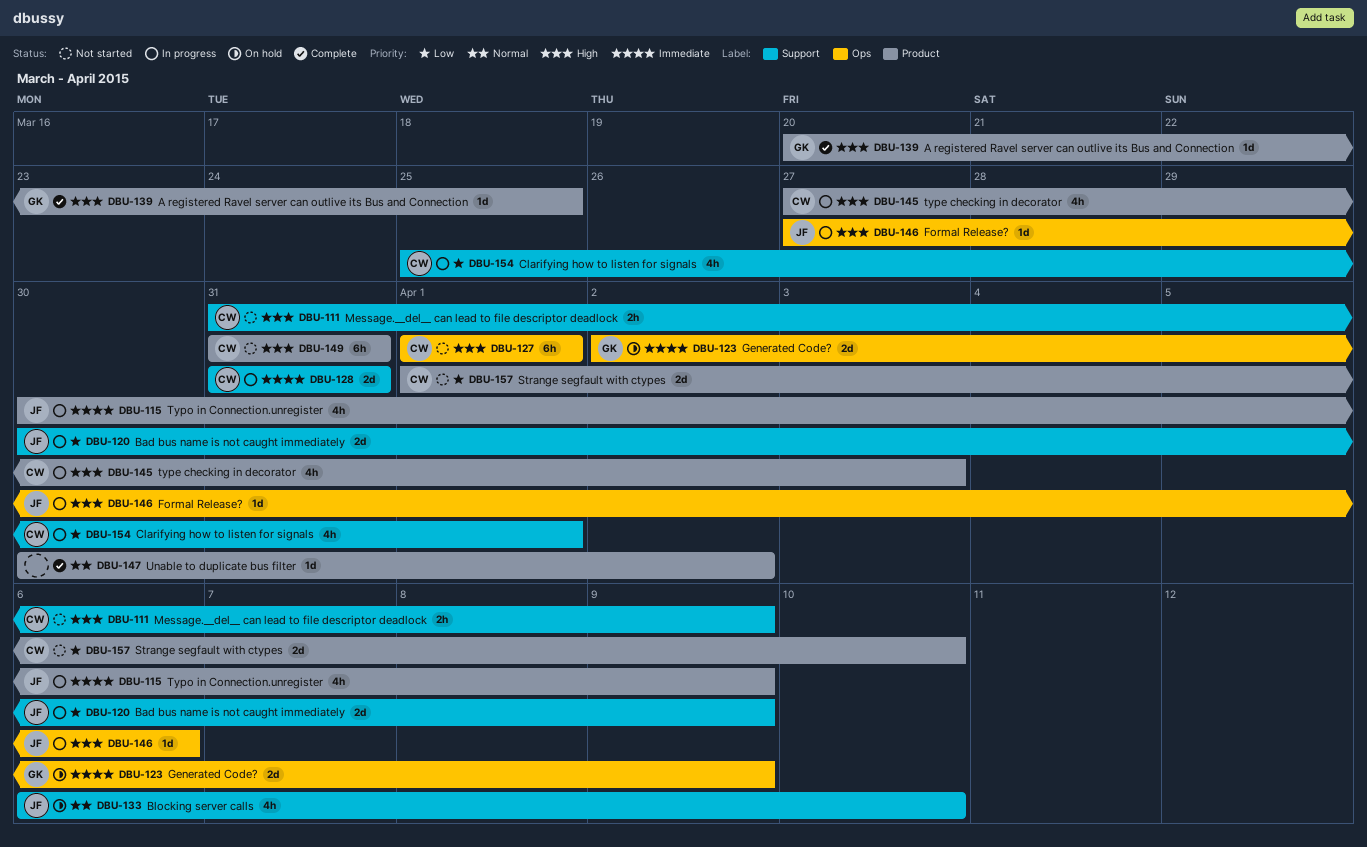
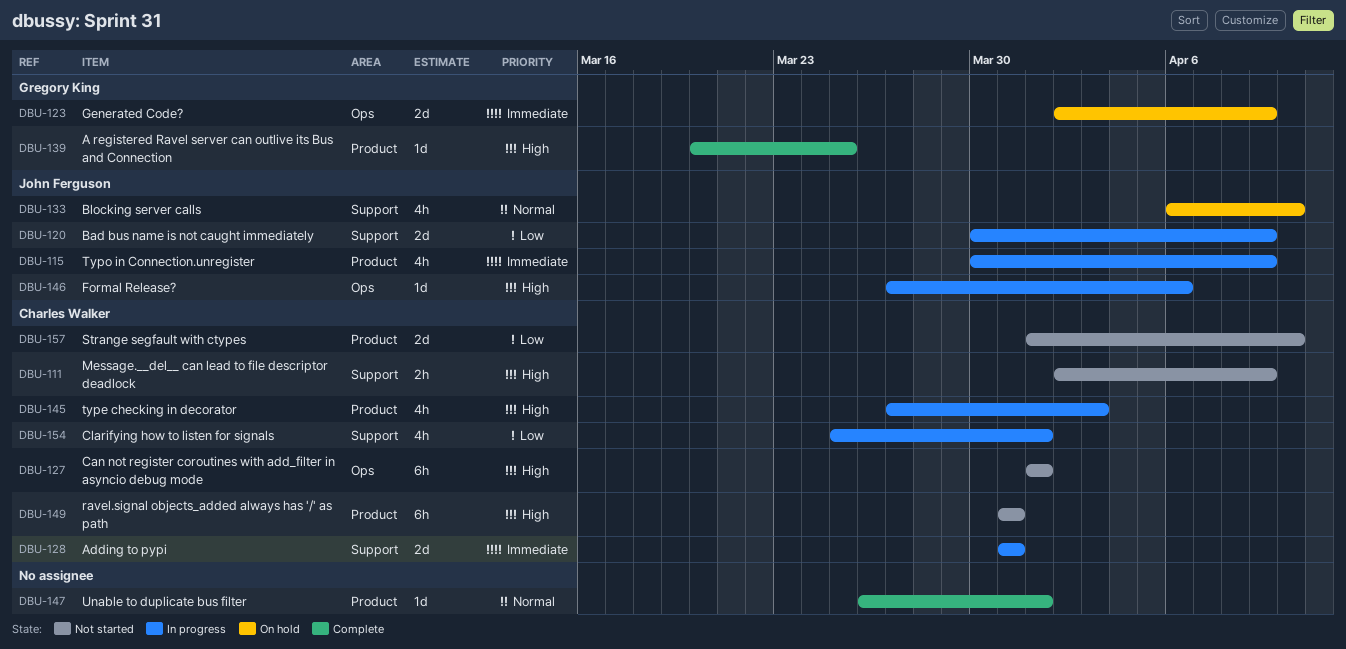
DBU-111, start: Mar 31 -> Apr 2
DBU-147, start: Mar 30 -> Mar 26
DBU-147, due: Apr 2 -> Apr 1

